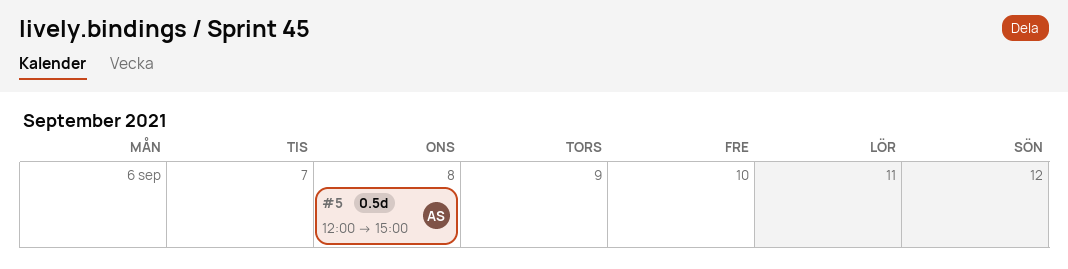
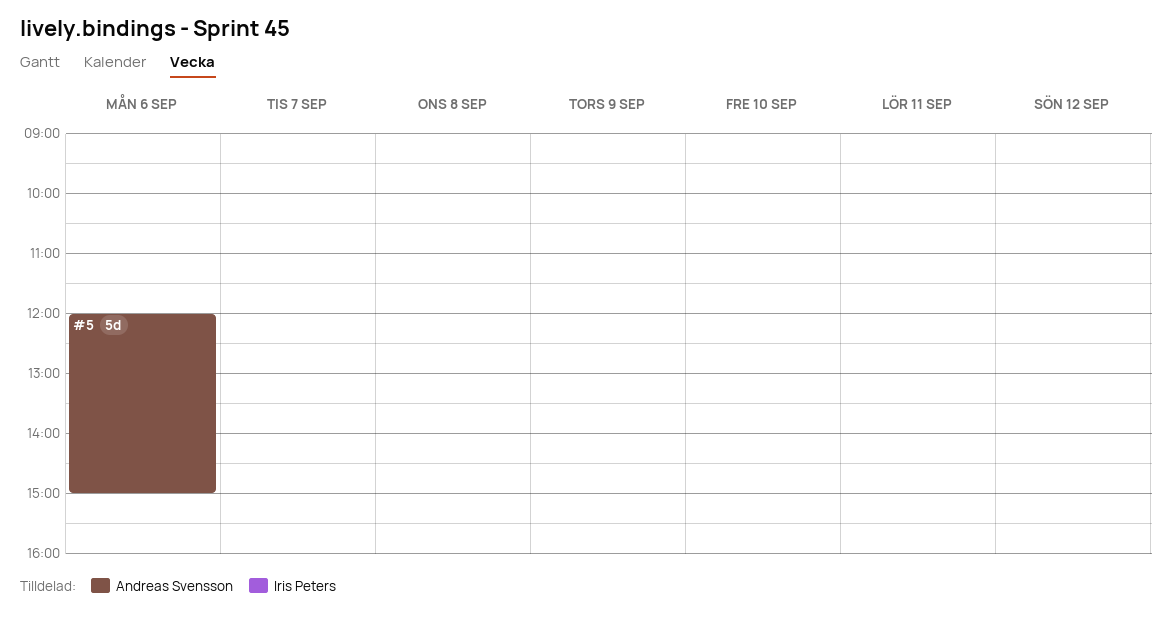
#5, estimate: 0.5d -> 5d
#5, day: Sep 8 -> Sep 6

